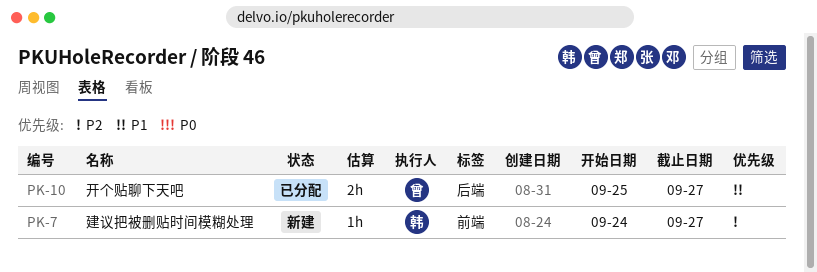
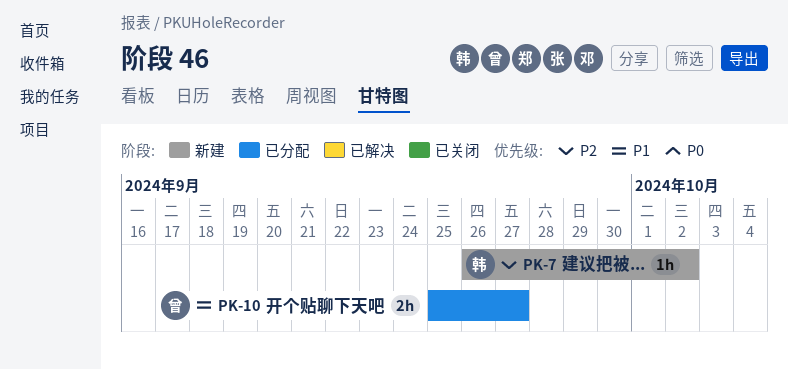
PK-7, start: Sep 24 -> Sep 26
PK-7, due: Sep 27 -> Oct 2

